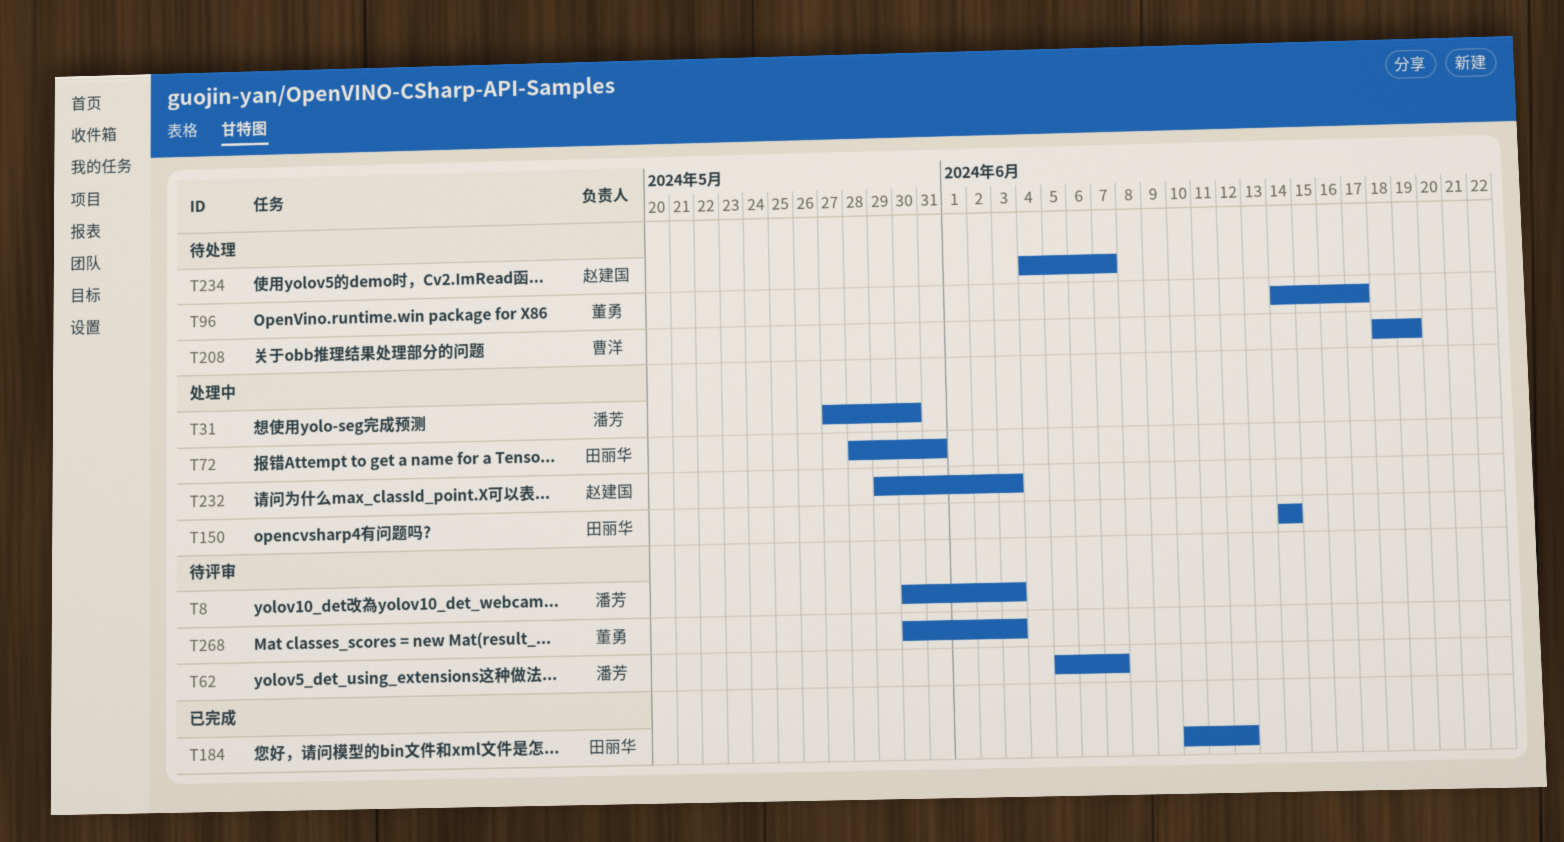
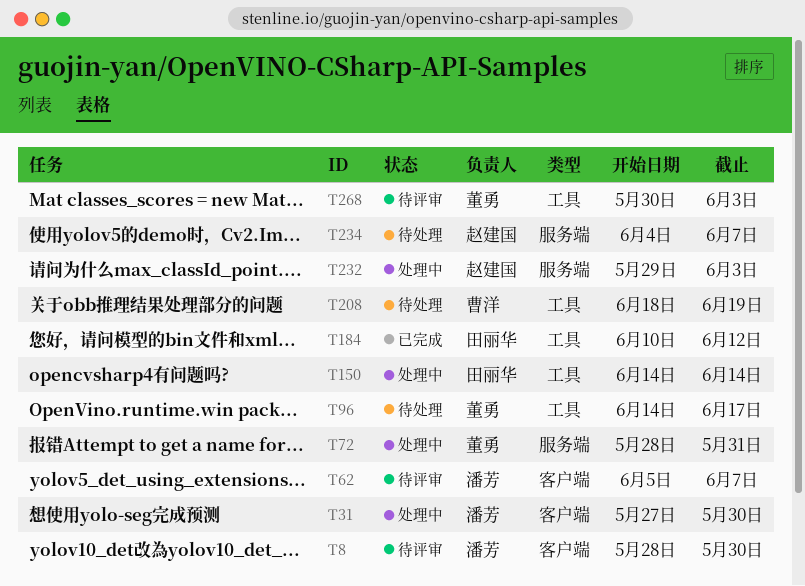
T8, start: May 30 -> May 28
T8, due: Jun 3 -> May 30
T72, owner: 田丽华 -> 董勇

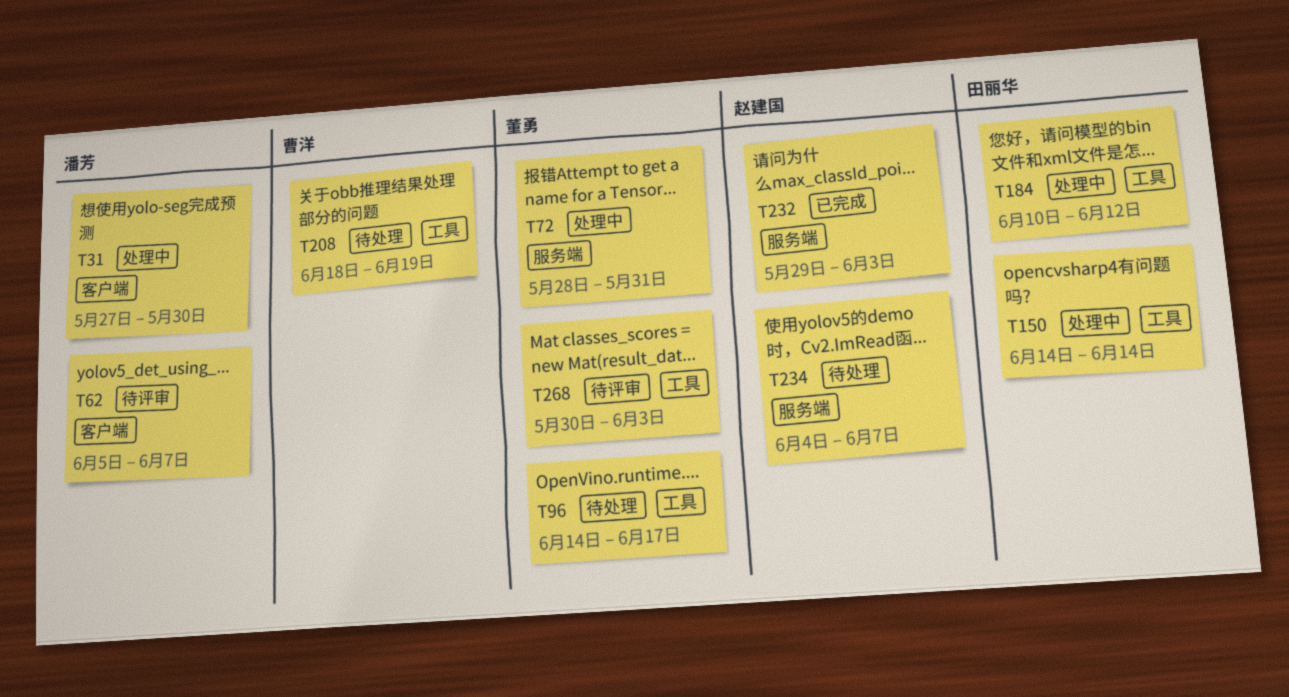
T8: present -> none
T184, status: 已完成 -> 处理中
T232, status: 处理中 -> 已完成

